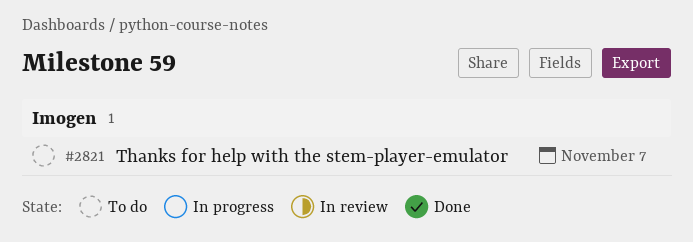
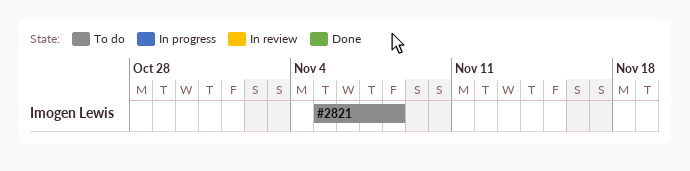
#2821, due: Nov 7 -> Nov 8

